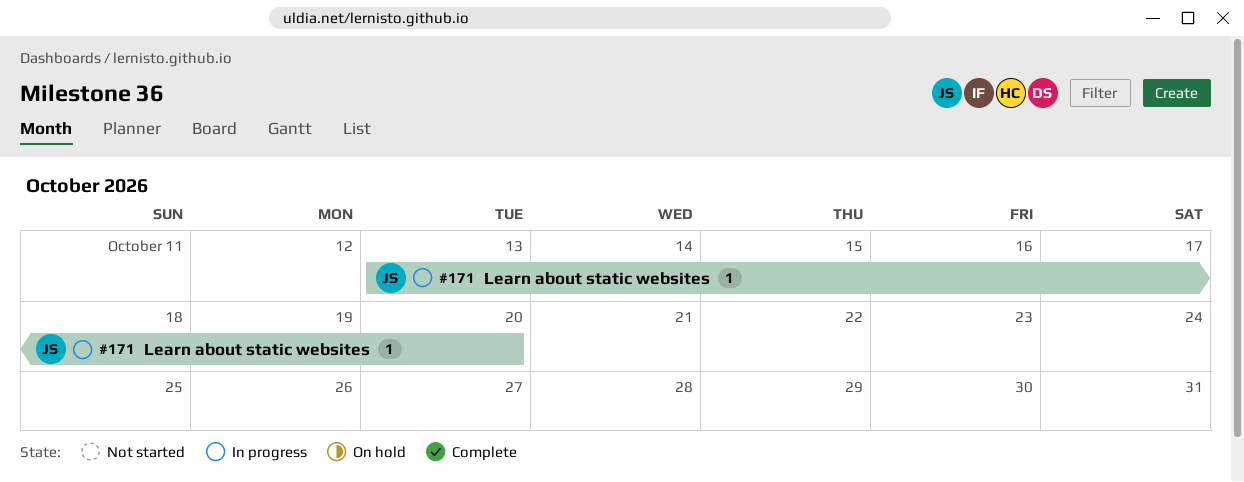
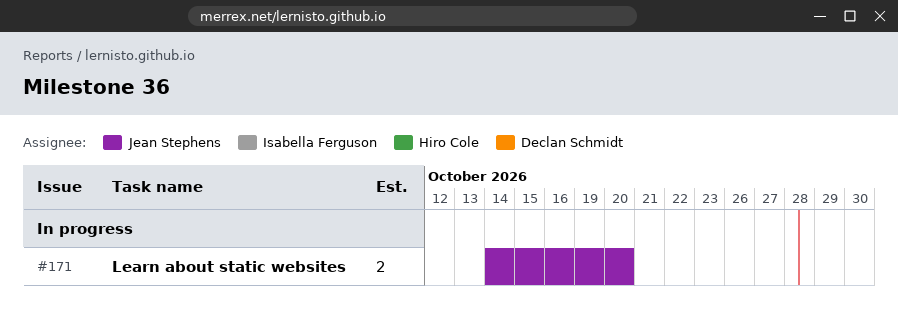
#171, estimate: 1 -> 2
#171, start: Oct 13 -> Oct 14

